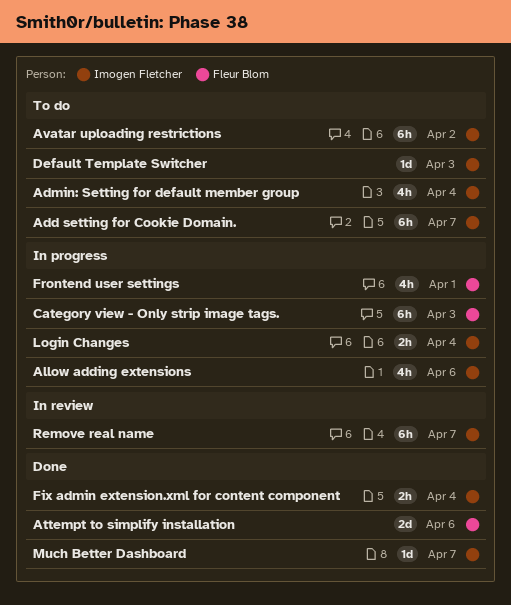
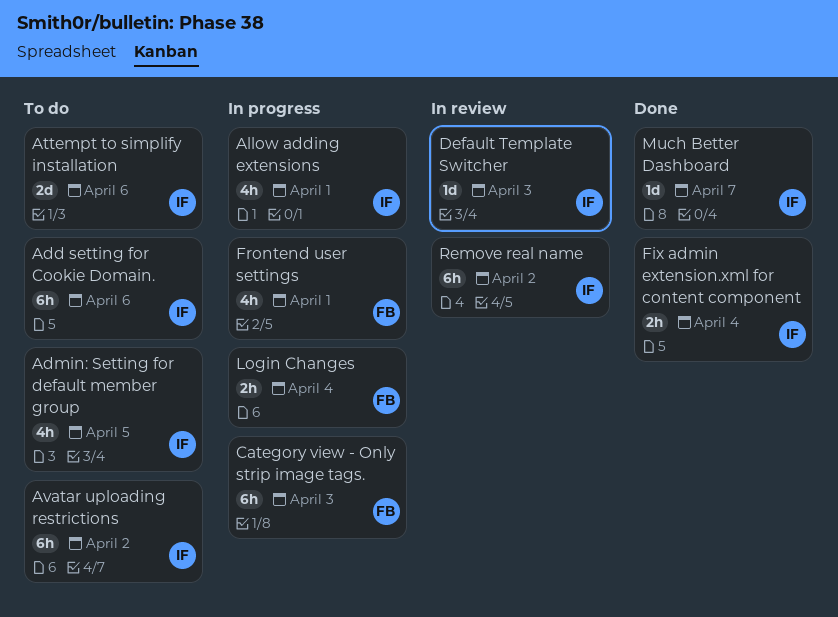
Add setting for Cookie Domain., due: Apr 7 -> Apr 6
Admin: Setting for default member group, due: Apr 4 -> Apr 5
Allow adding extensions, due: Apr 6 -> Apr 1
Attempt to simplify installation, status: Done -> To do
Attempt to simplify installation, owner: Fleur Blom -> Imogen Fletcher
Default Template Switcher, status: To do -> In review
Login Changes, owner: Imogen Fletcher -> Fleur Blom
Remove real name, due: Apr 7 -> Apr 2

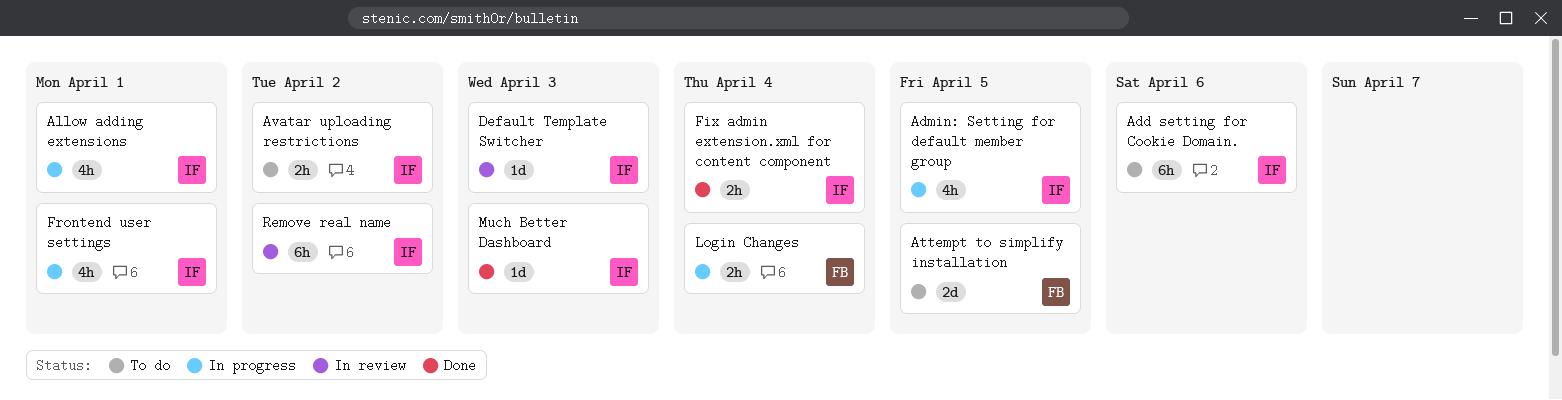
Admin: Setting for default member group, status: To do -> In progress
Attempt to simplify installation, owner: IF -> FB
Attempt to simplify installation, due: Apr 6 -> Apr 5
Avatar uploading restrictions, estimate: 6h -> 2h
Category view - Only strip image tags.: present -> none
Frontend user settings, owner: FB -> IF
Much Better Dashboard, due: Apr 7 -> Apr 3

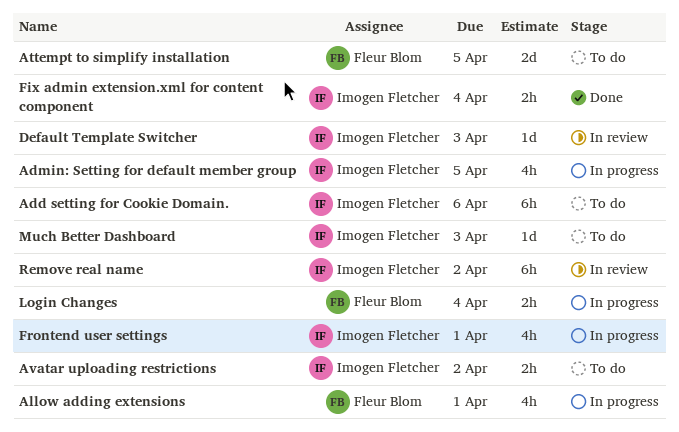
Allow adding extensions, owner: Imogen Fletcher -> Fleur Blom
Much Better Dashboard, status: Done -> To do

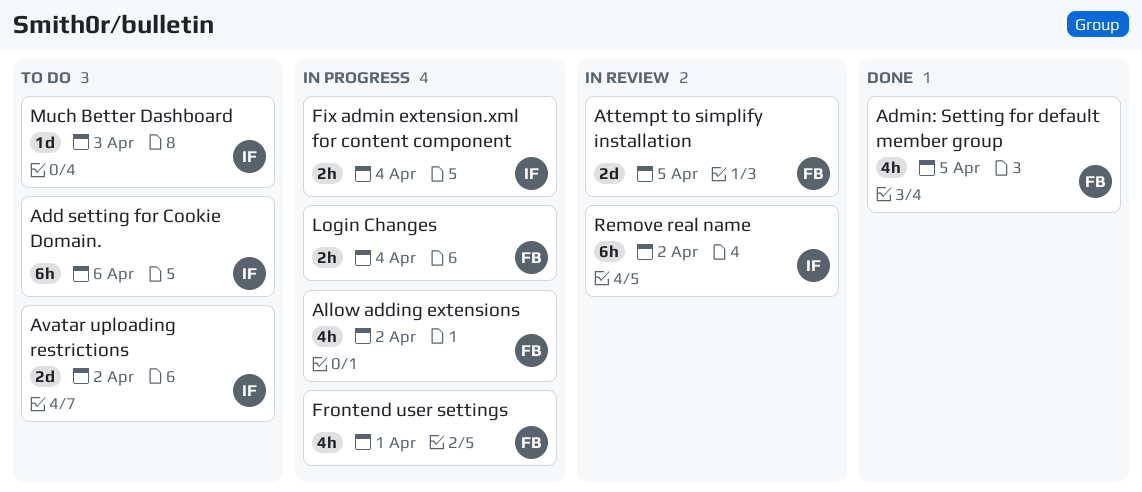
Admin: Setting for default member group, status: In progress -> Done
Admin: Setting for default member group, owner: Imogen Fletcher -> Fleur Blom
Allow adding extensions, due: Apr 1 -> Apr 2
Attempt to simplify installation, status: To do -> In review
Avatar uploading restrictions, estimate: 2h -> 2d
Default Template Switcher: present -> none
Fix admin extension.xml for content component, status: Done -> In progress
Frontend user settings, owner: Imogen Fletcher -> Fleur Blom

